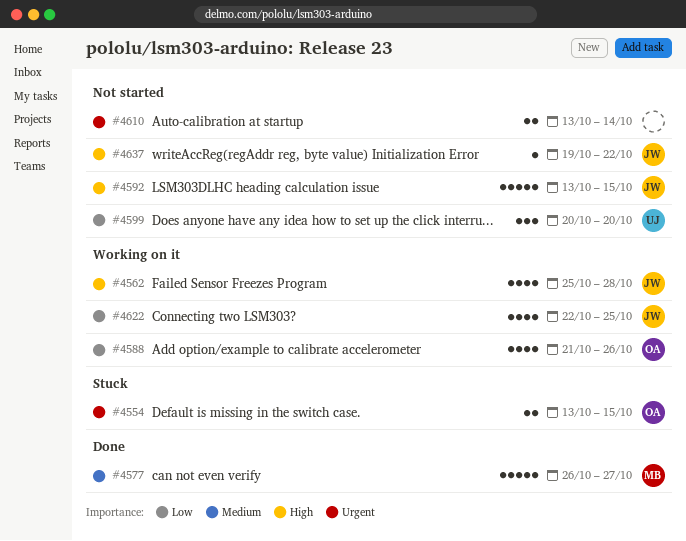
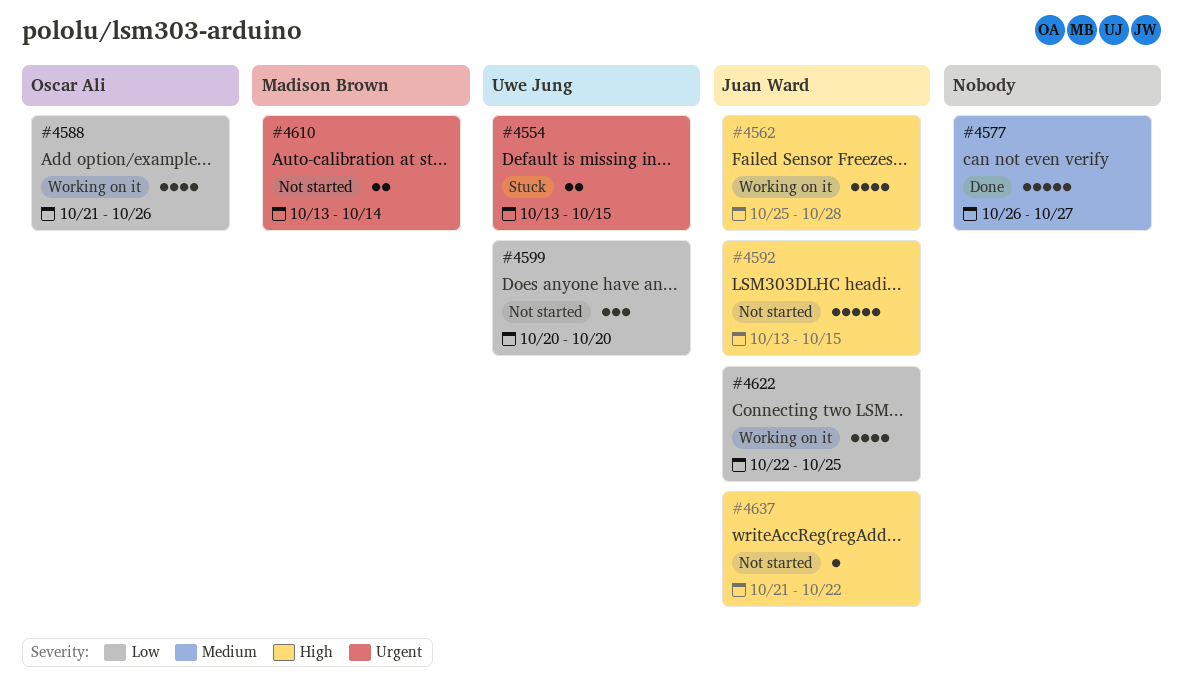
#4554, owner: Oscar Ali -> Uwe Jung
#4577, owner: Madison Brown -> none
#4610, owner: none -> Madison Brown
#4637, start: Oct 19 -> Oct 21

